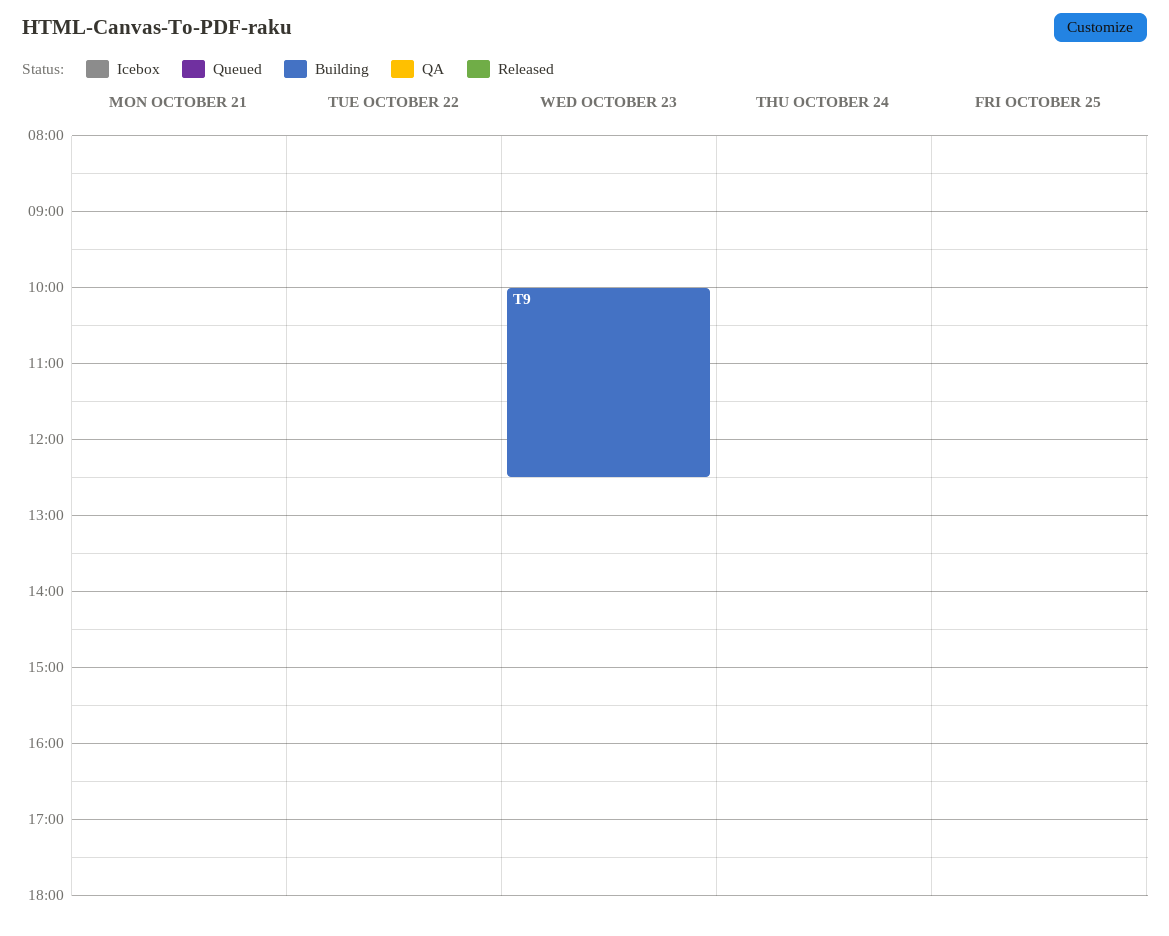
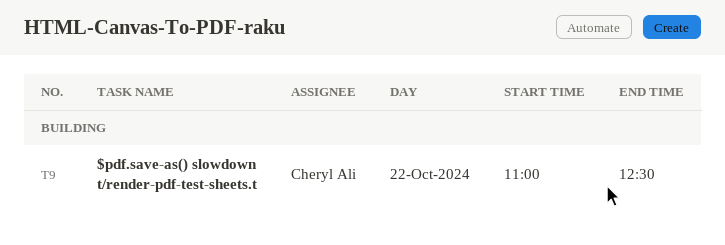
T9, day: Oct 23 -> Oct 22
T9, begins: 10:00 -> 11:00

